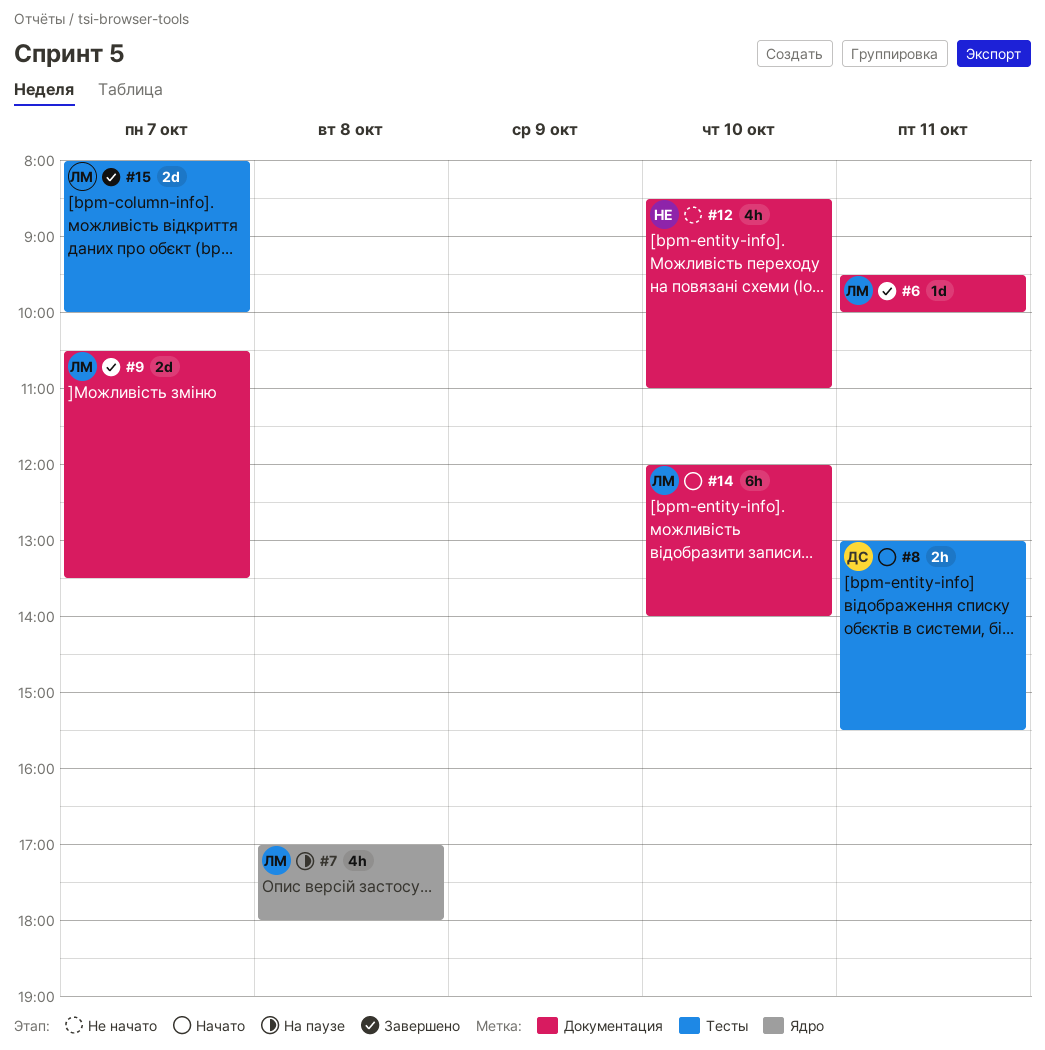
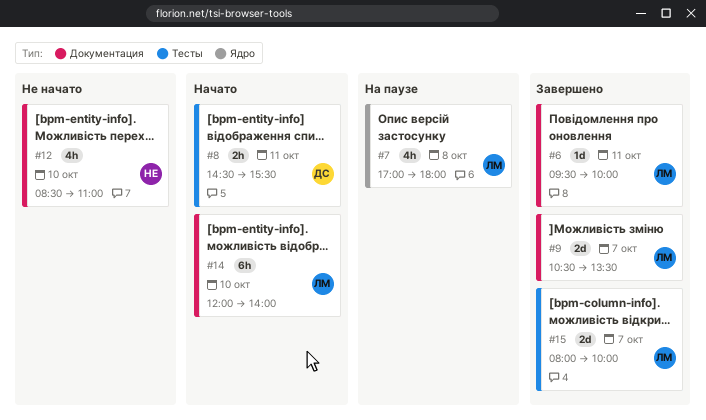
#8, begins: 13:00 -> 14:30

